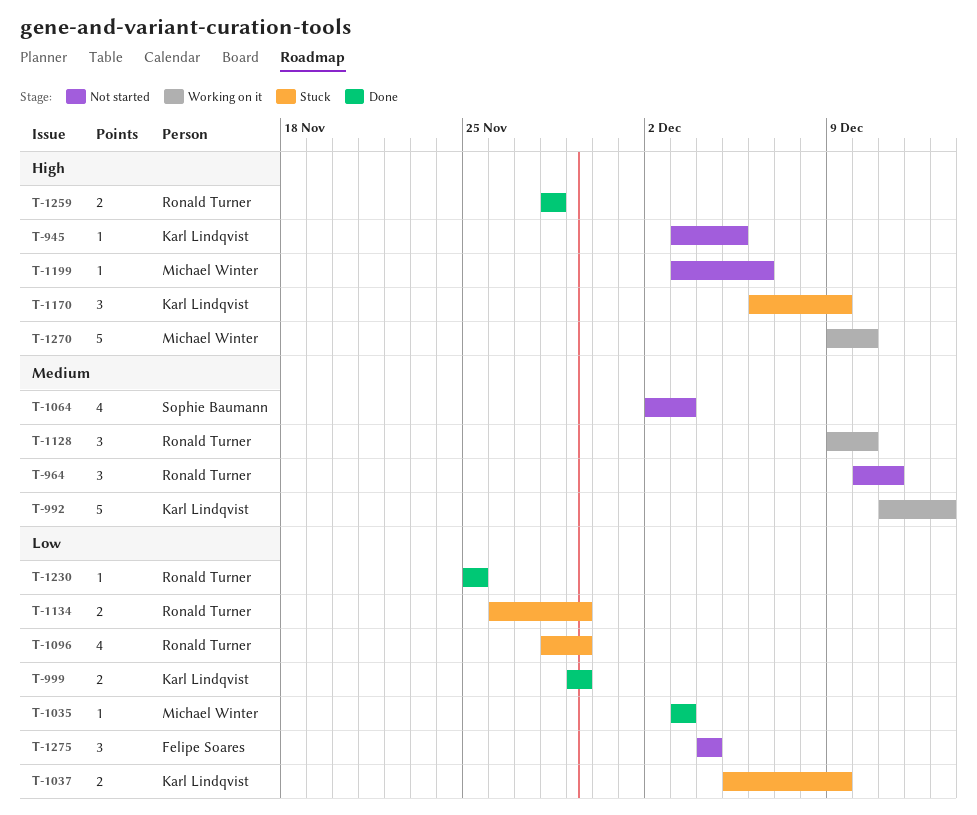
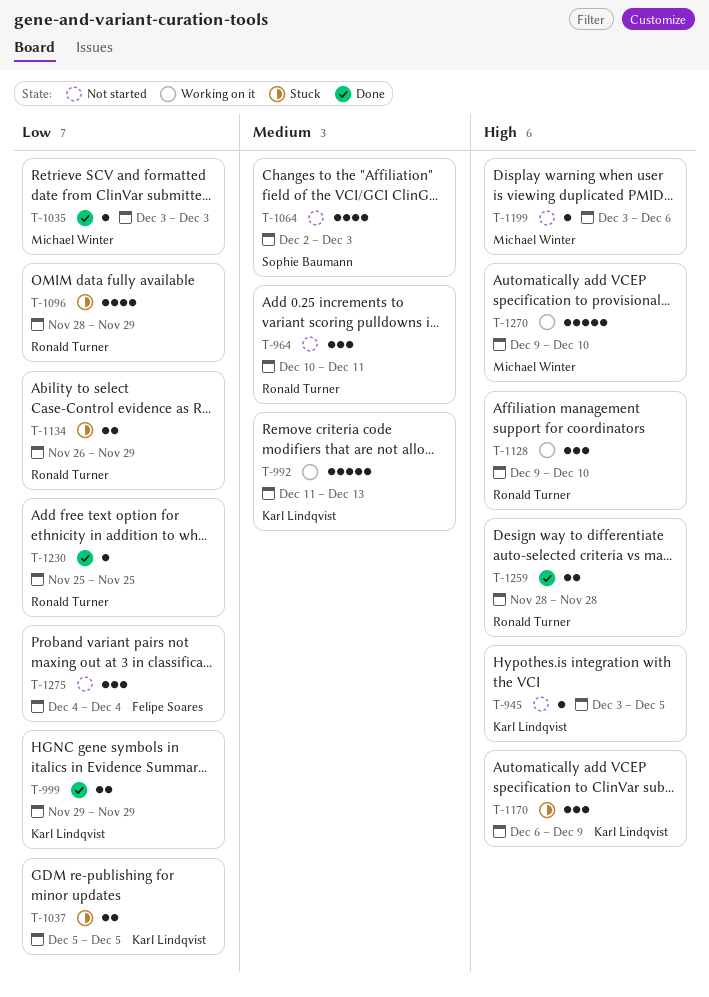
T-1037, due: Dec 9 -> Dec 5
T-1128, priority: Medium -> High

